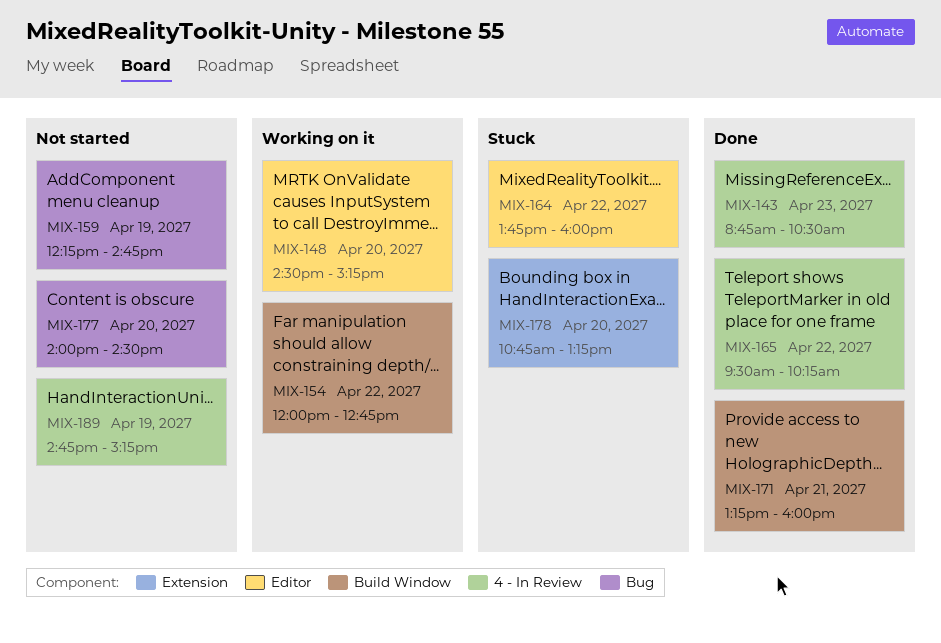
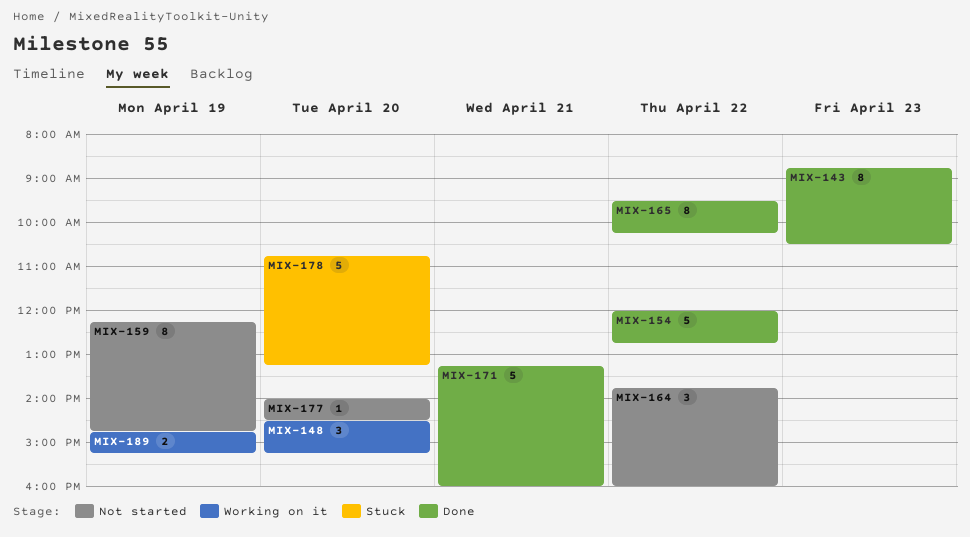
MIX-154, status: Working on it -> Done
MIX-164, status: Stuck -> Not started
MIX-189, status: Not started -> Working on it

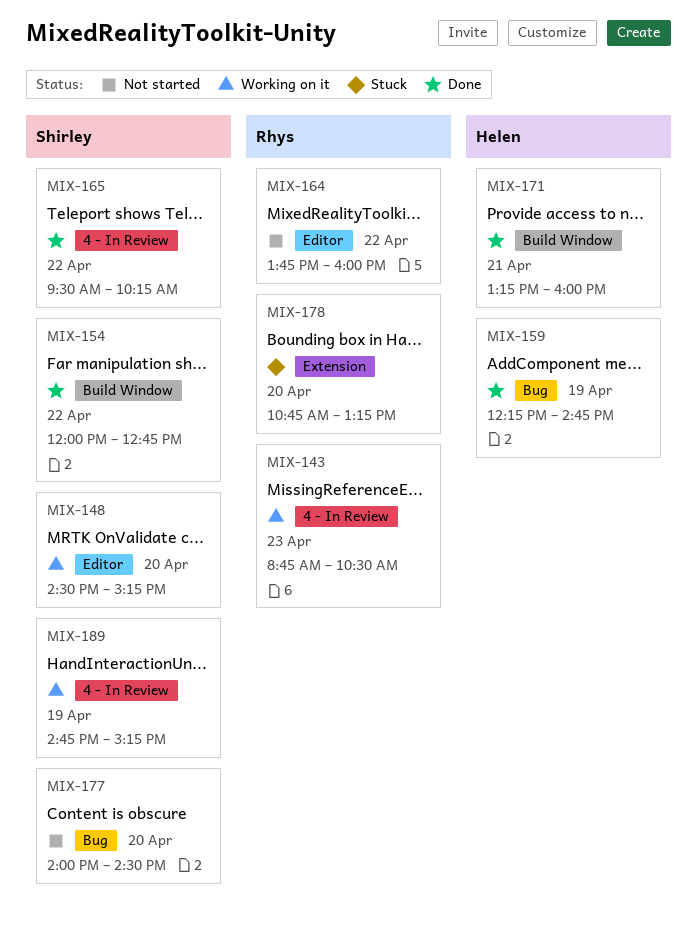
MIX-143, status: Done -> Working on it
MIX-159, status: Not started -> Done

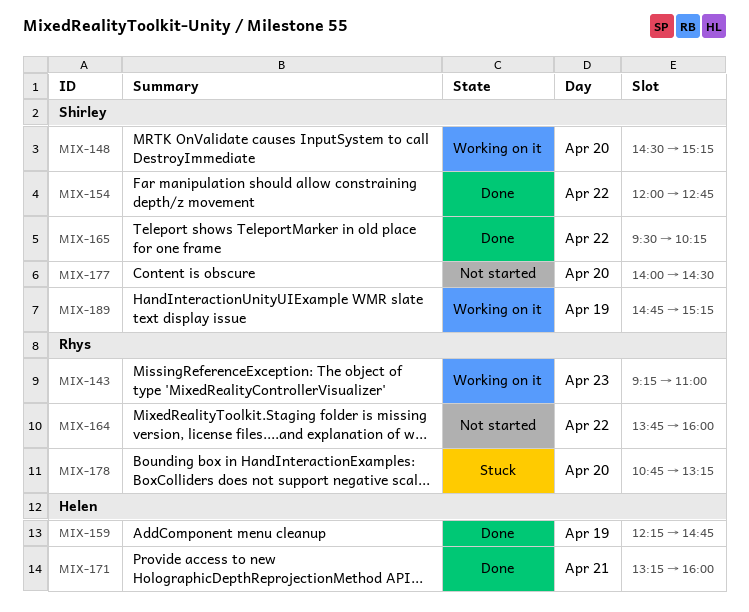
MIX-143, begins: 08:45 -> 09:15
MIX-143, ends: 10:30 -> 11:00

